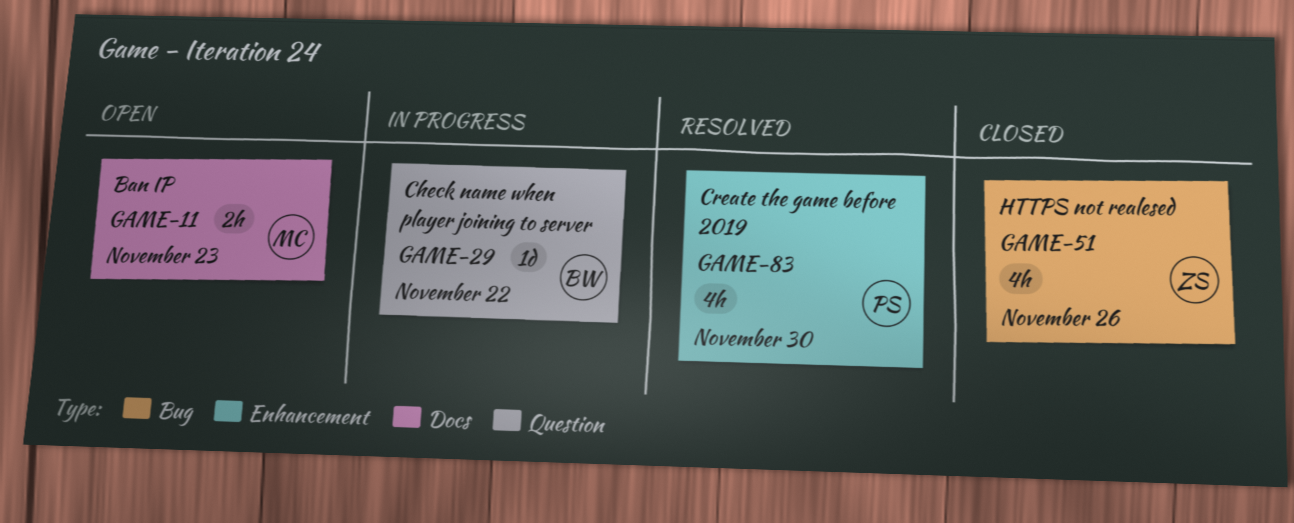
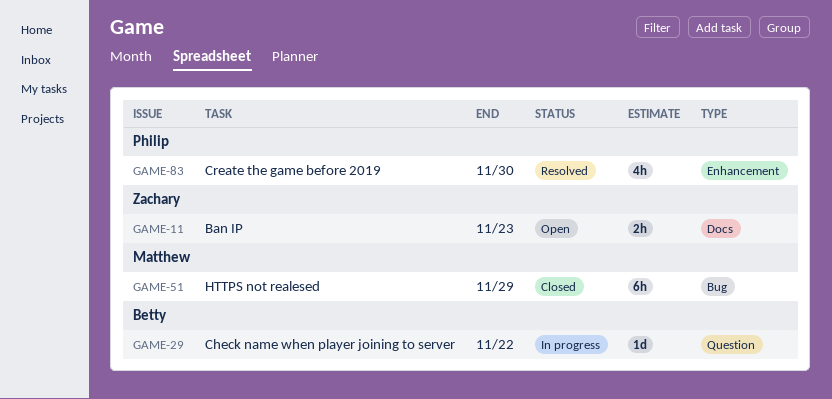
GAME-11, owner: Matthew -> Zachary
GAME-51, owner: Zachary -> Matthew
GAME-51, estimate: 4h -> 6h
GAME-51, due: Nov 26 -> Nov 29

